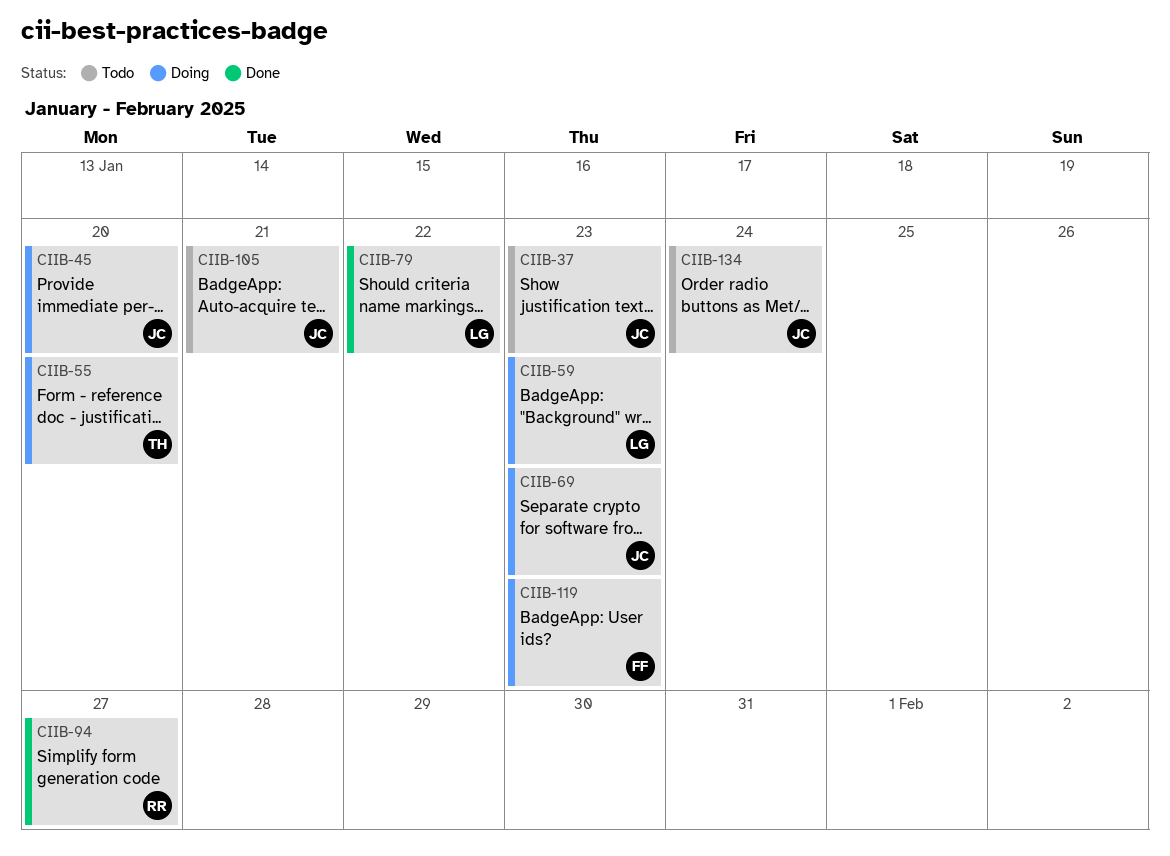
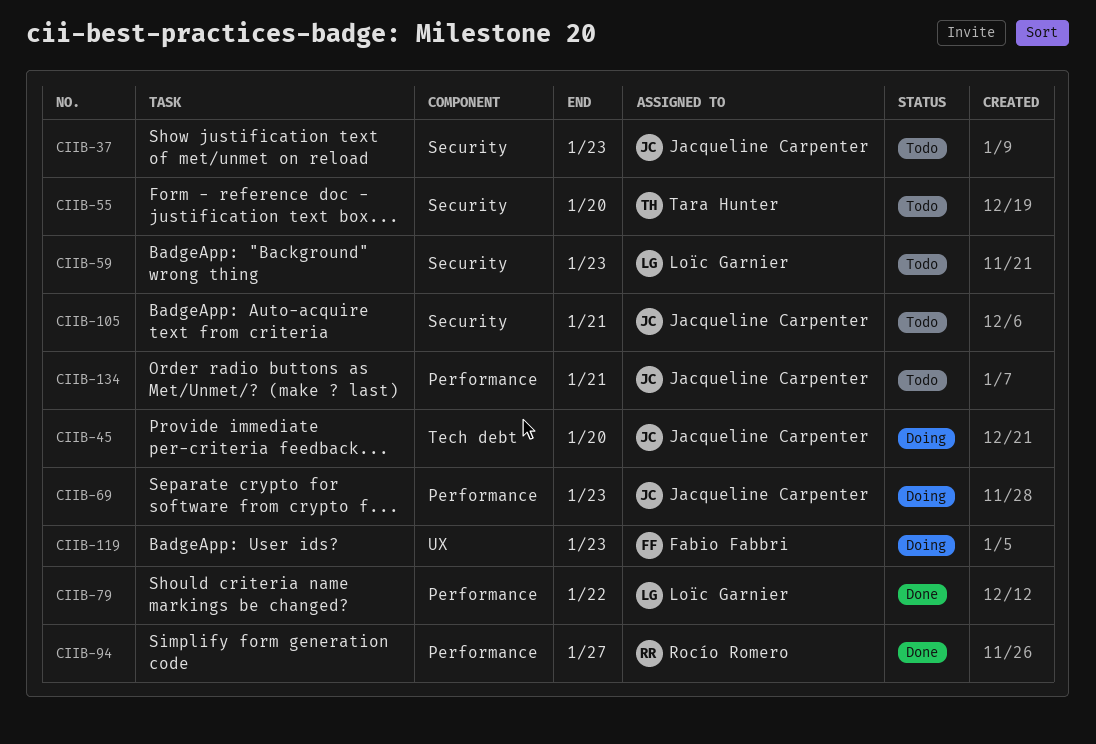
CIIB-55, status: Doing -> Todo
CIIB-59, status: Doing -> Todo
CIIB-134, due: Jan 24 -> Jan 21

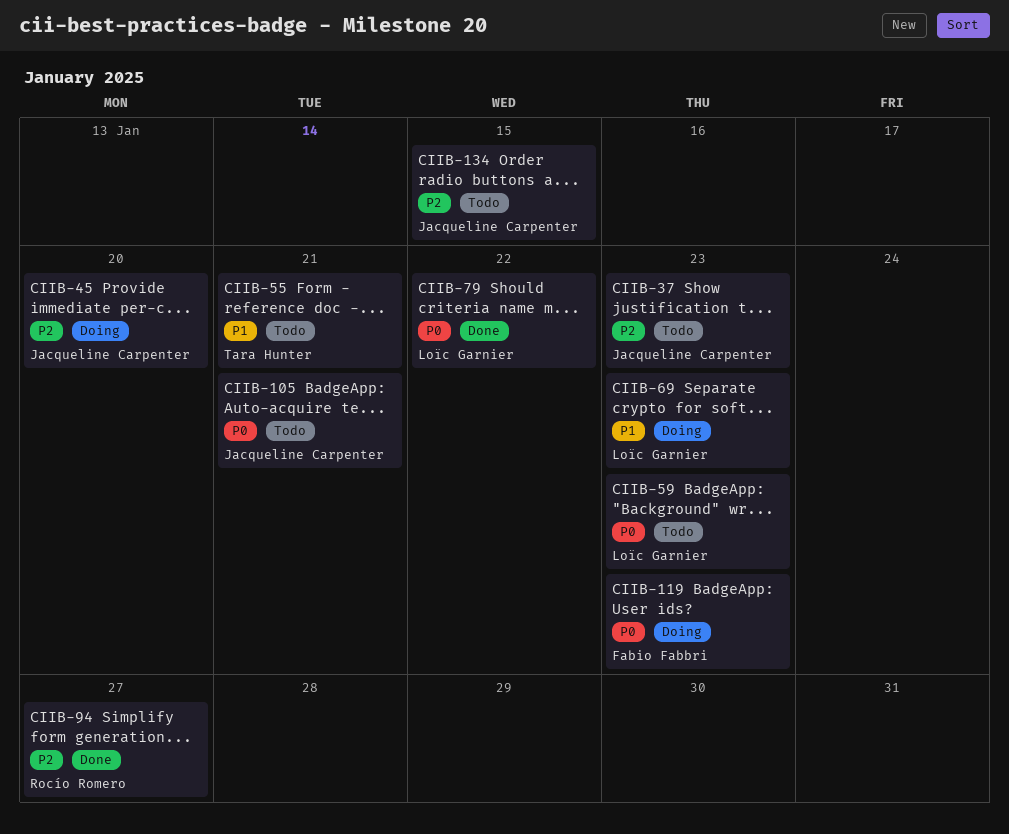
CIIB-55, due: Jan 20 -> Jan 21
CIIB-69, owner: Jacqueline Carpenter -> Loïc Garnier
CIIB-134, due: Jan 21 -> Jan 15

